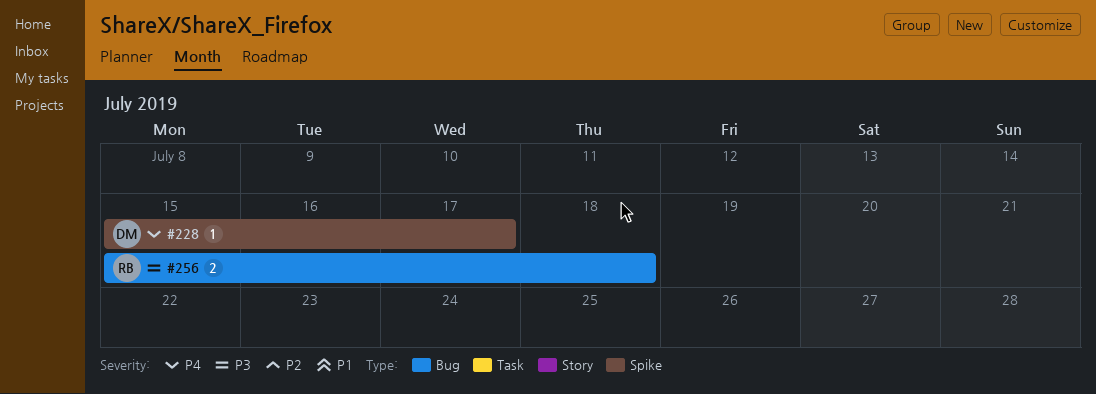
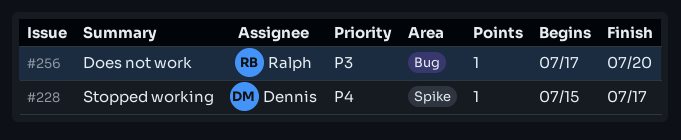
#256, estimate: 2 -> 1
#256, start: Jul 15 -> Jul 17
#256, due: Jul 18 -> Jul 20

